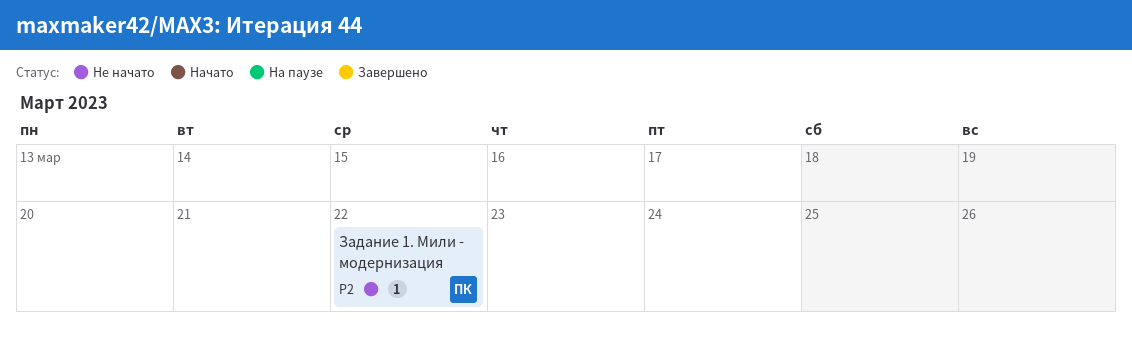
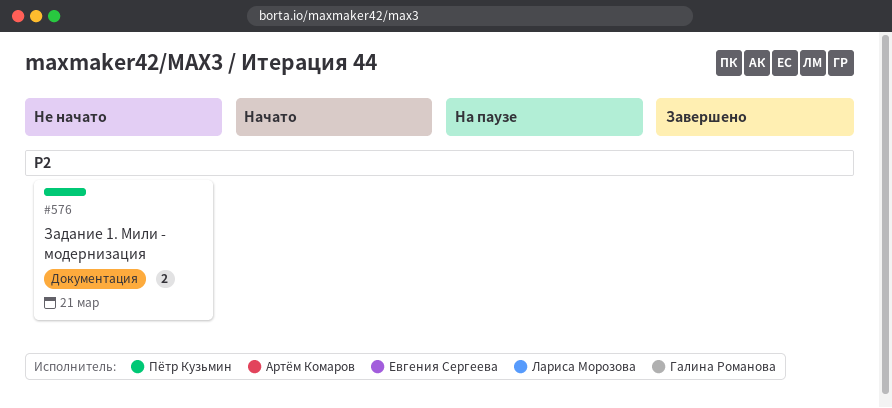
Задание 1. Мили - модернизация, estimate: 1 -> 2
Задание 1. Мили - модернизация, due: Mar 22 -> Mar 21

